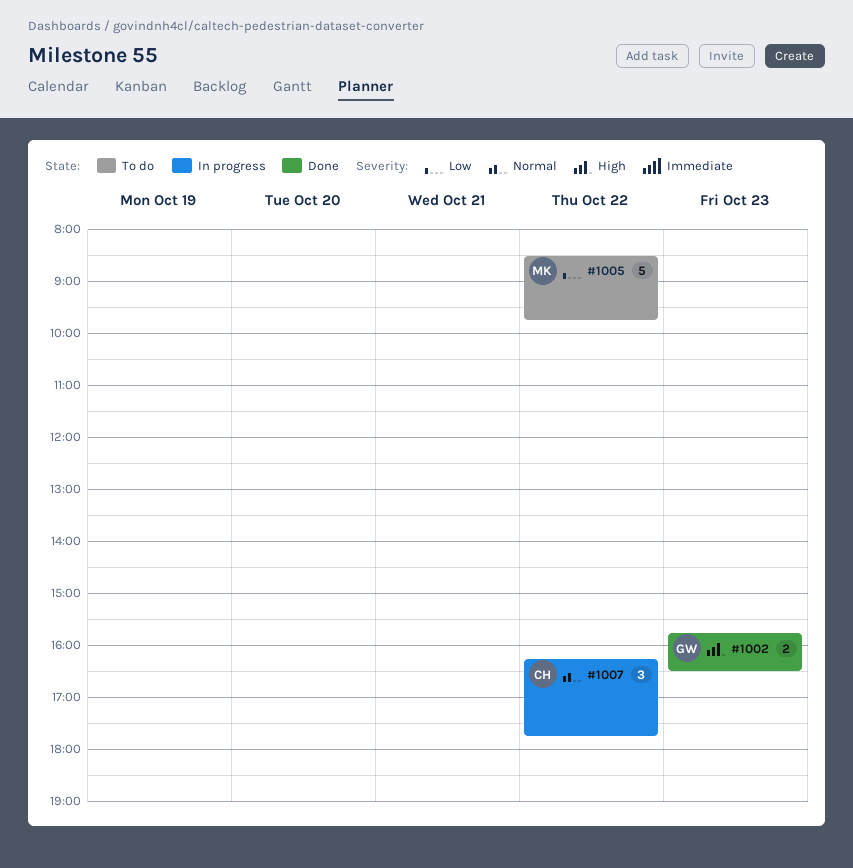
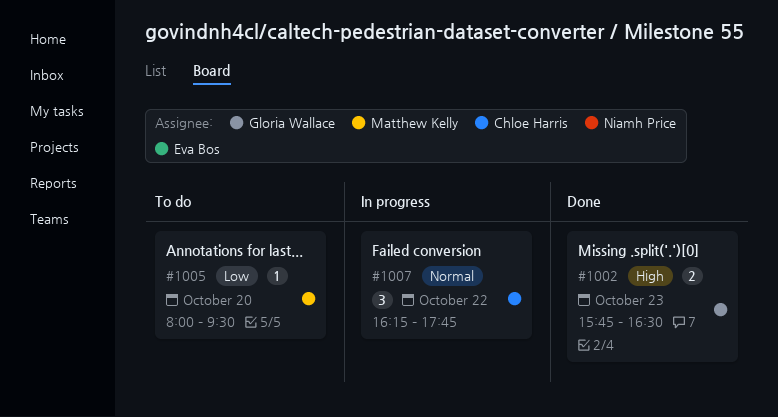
#1005, estimate: 5 -> 1
#1005, day: Oct 22 -> Oct 20
#1005, begins: 08:30 -> 08:00
#1005, ends: 09:45 -> 09:30

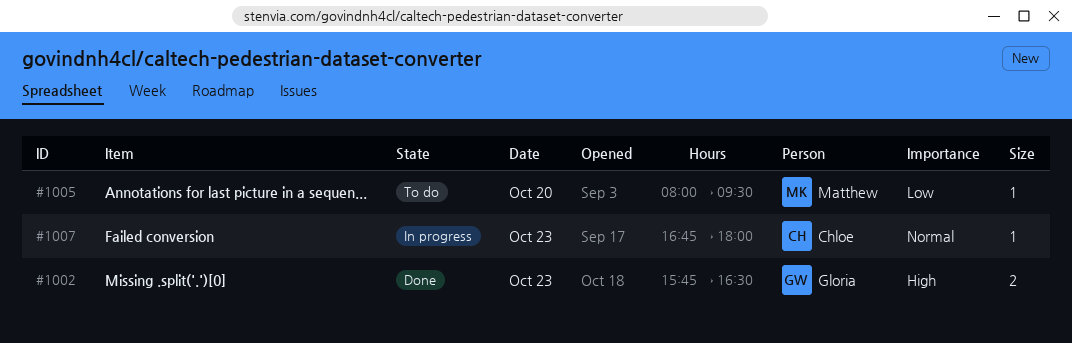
#1007, estimate: 3 -> 1
#1007, day: Oct 22 -> Oct 23
#1007, begins: 16:15 -> 16:45
#1007, ends: 17:45 -> 18:00

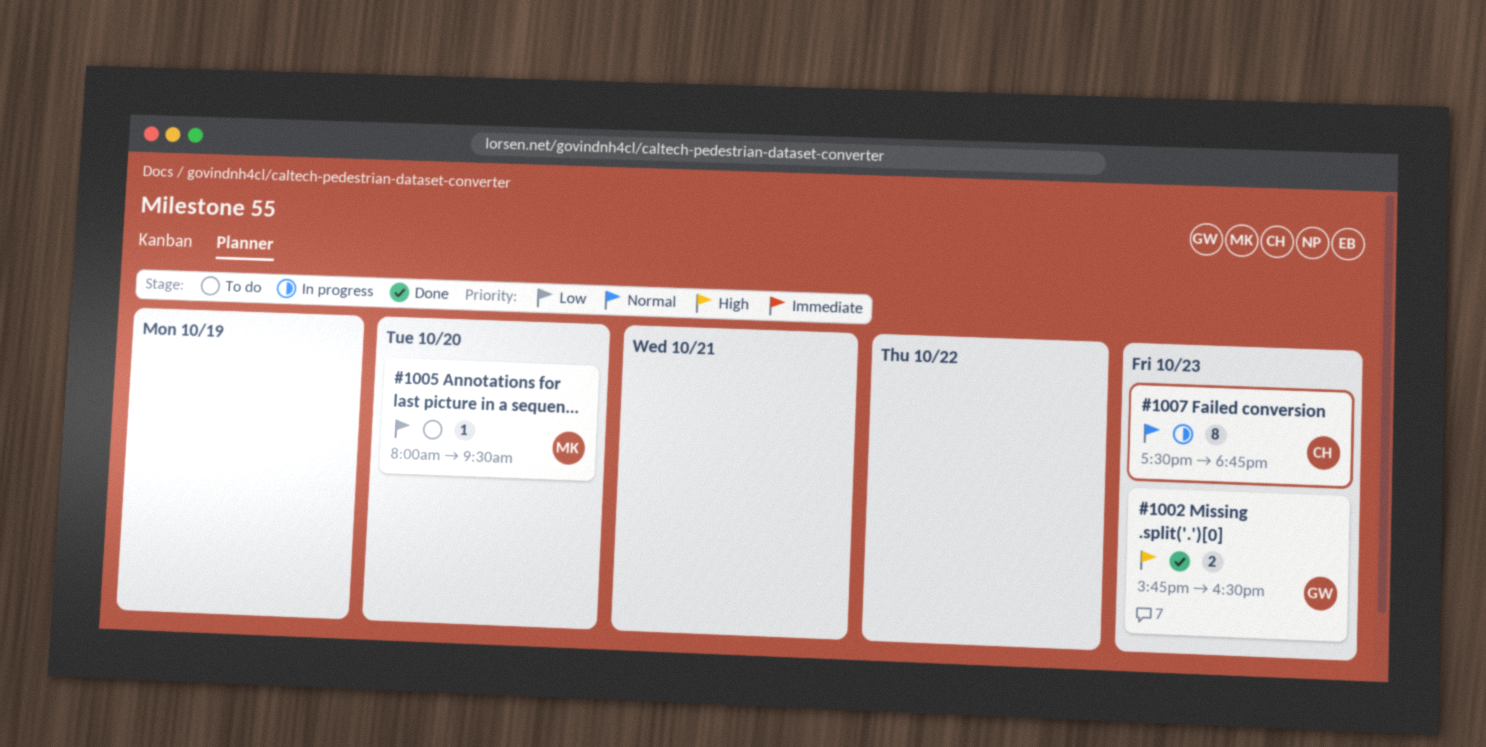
#1007, estimate: 1 -> 8
#1007, begins: 16:45 -> 17:30
#1007, ends: 18:00 -> 18:45

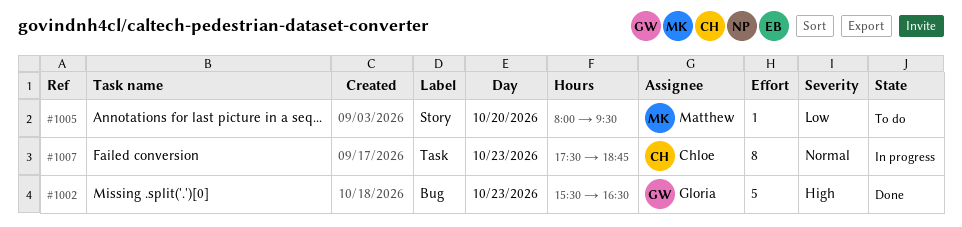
#1002, estimate: 2 -> 5
#1002, begins: 15:45 -> 15:30

